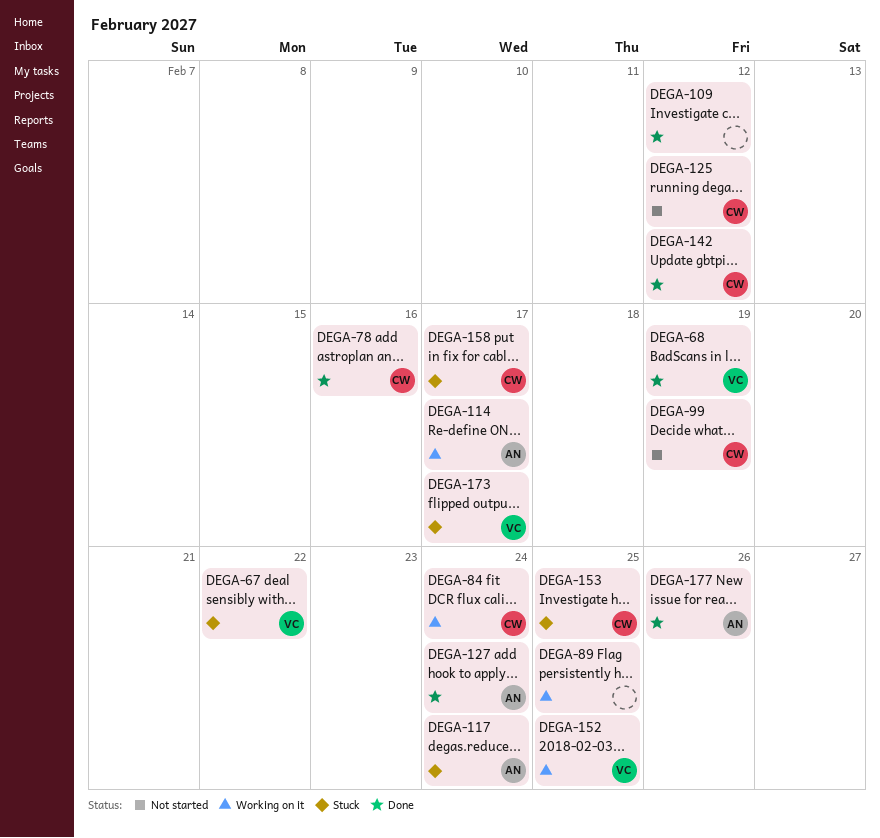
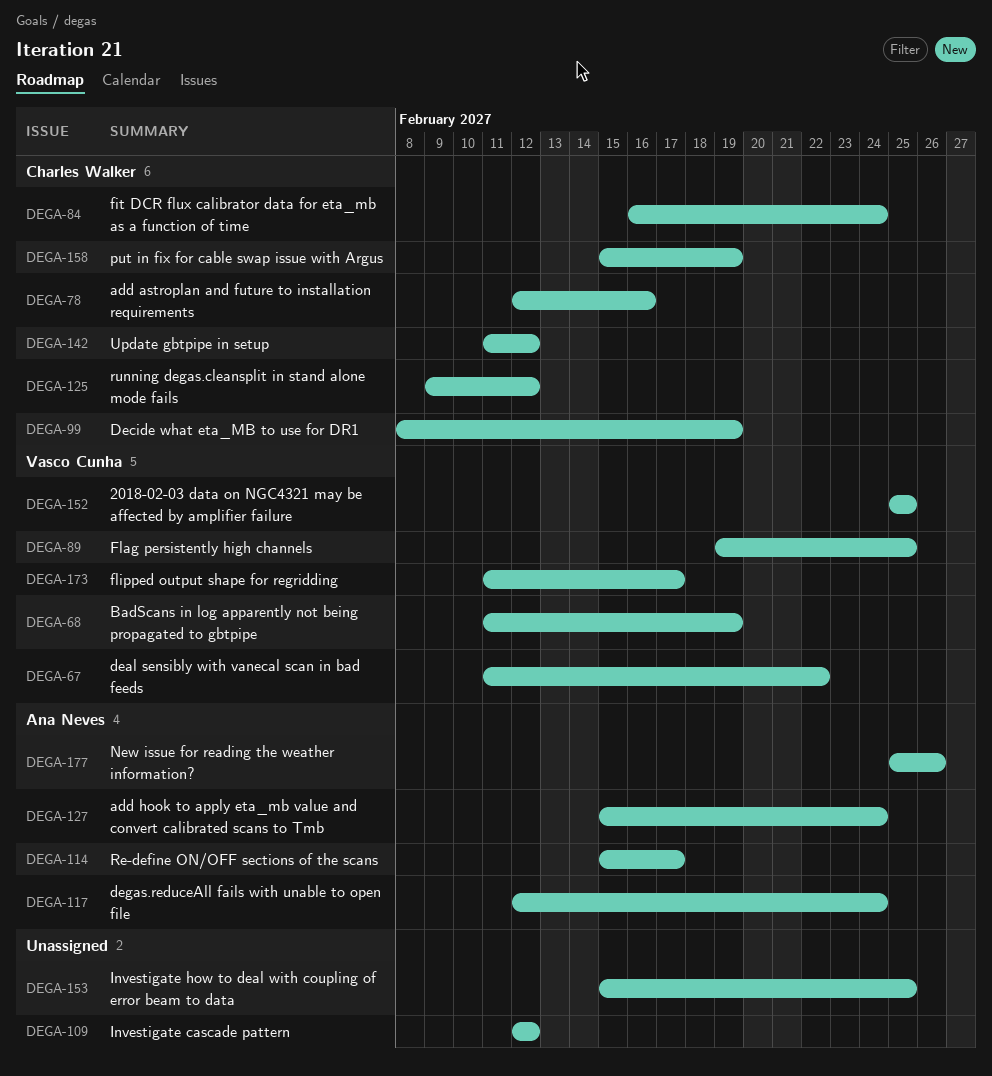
DEGA-89, owner: none -> Vasco Cunha
DEGA-153, owner: Charles Walker -> none
DEGA-158, due: Feb 17 -> Feb 19

